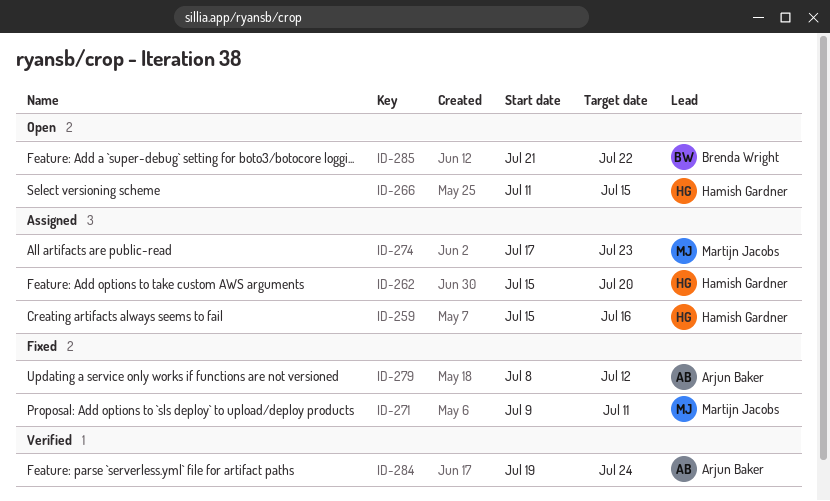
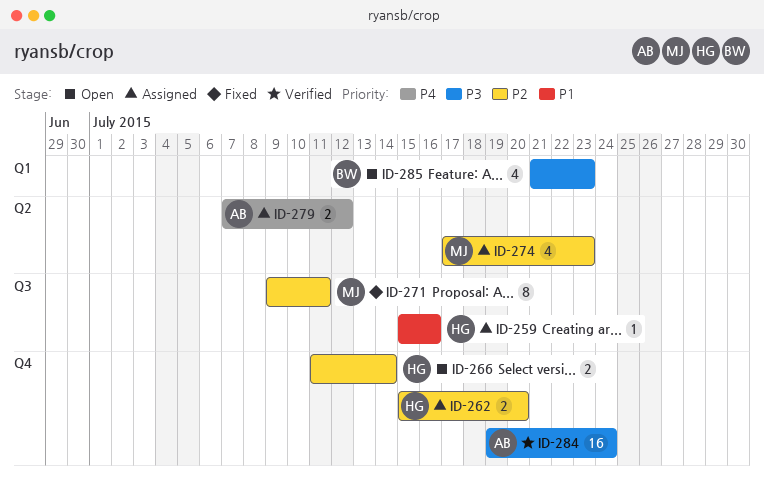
ID-266, due: Jul 15 -> Jul 14
ID-279, status: Fixed -> Assigned
ID-279, start: Jul 8 -> Jul 7
ID-285, due: Jul 22 -> Jul 23

